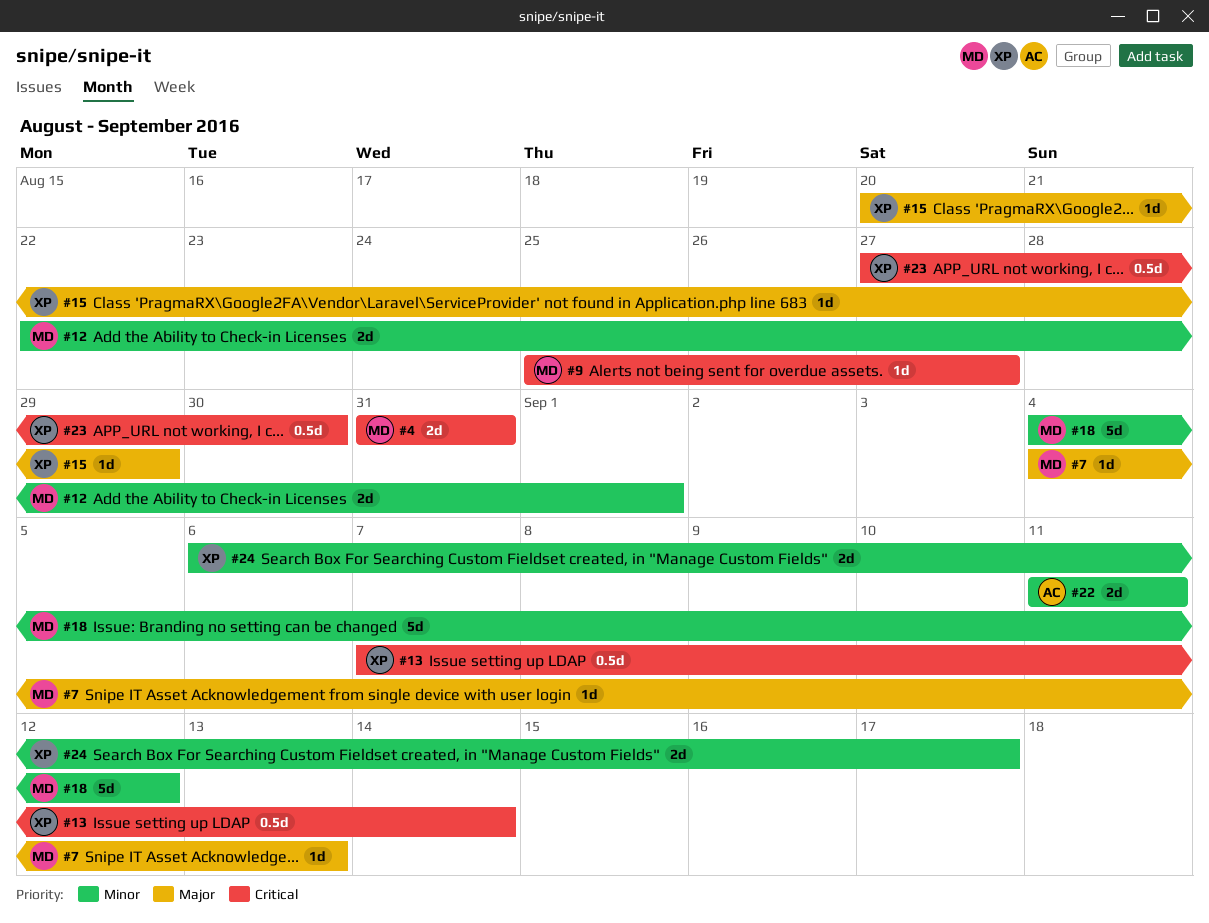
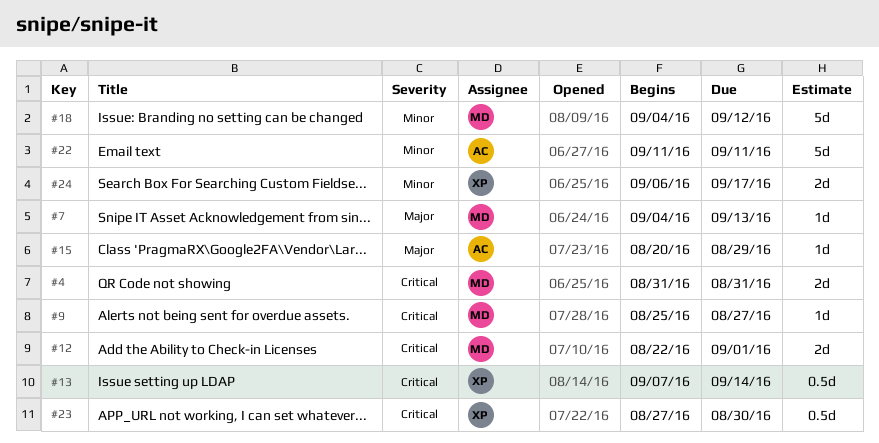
#12, priority: Minor -> Critical
#15, owner: XP -> AC
#22, estimate: 2d -> 5d

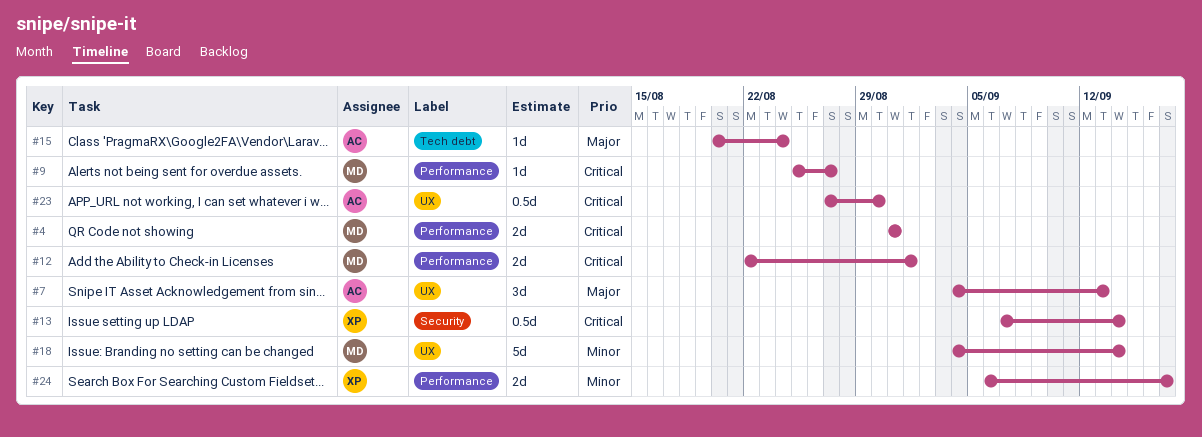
#7, owner: MD -> AC
#7, estimate: 1d -> 3d
#15, due: Aug 29 -> Aug 24
#18, due: Sep 12 -> Sep 14
#22: present -> none
#23, owner: XP -> AC

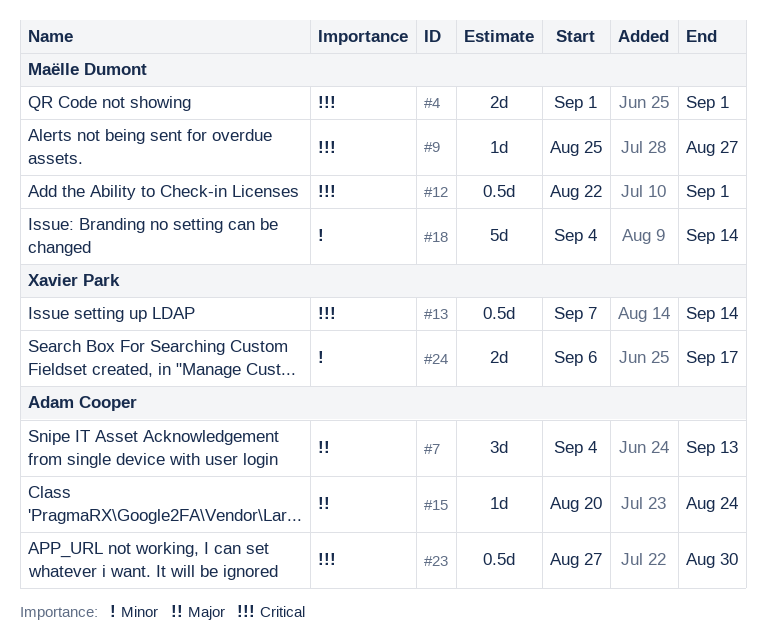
#4, start: Aug 31 -> Sep 1
#4, due: Aug 31 -> Sep 1
#12, estimate: 2d -> 0.5d

